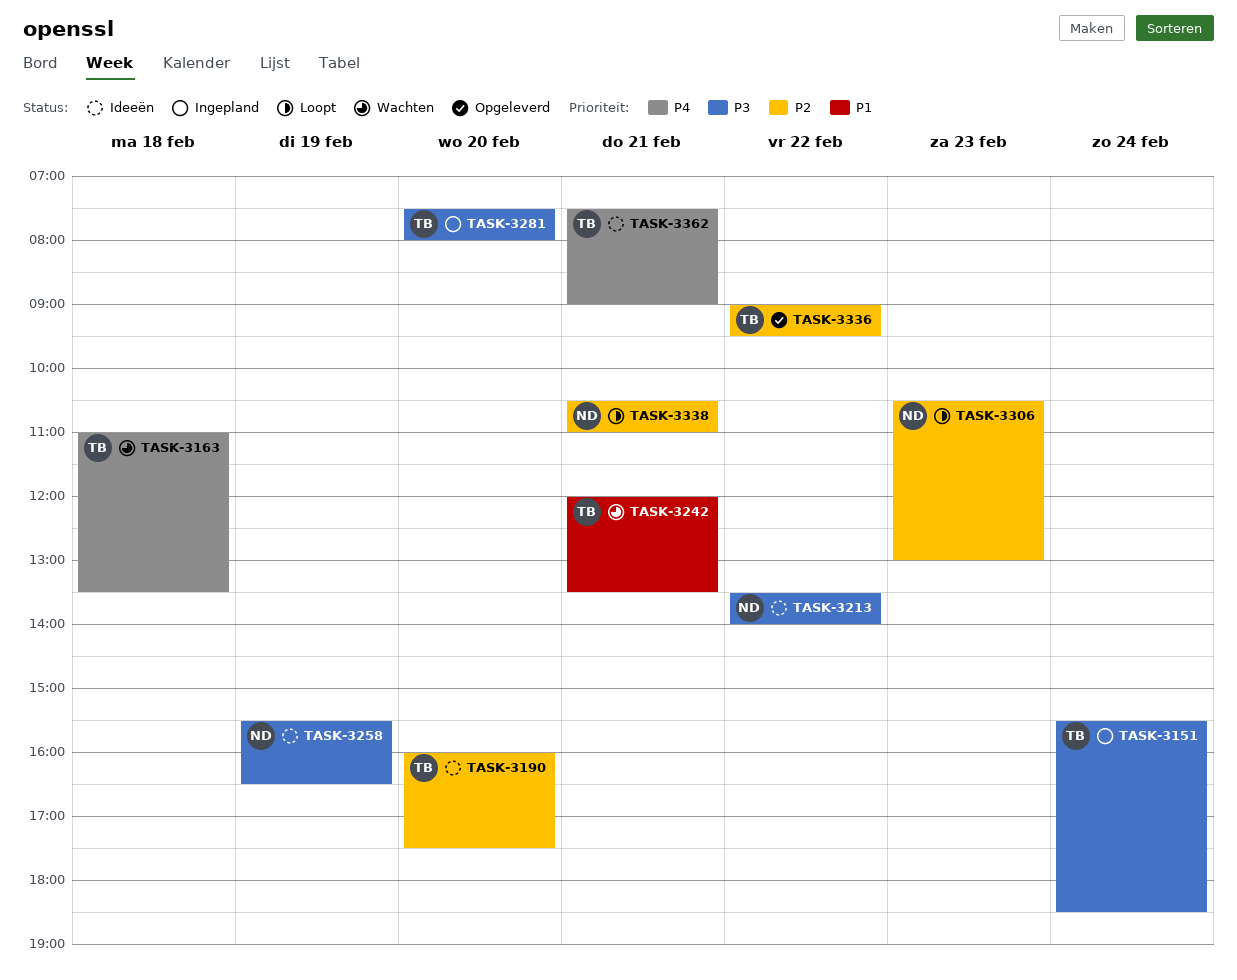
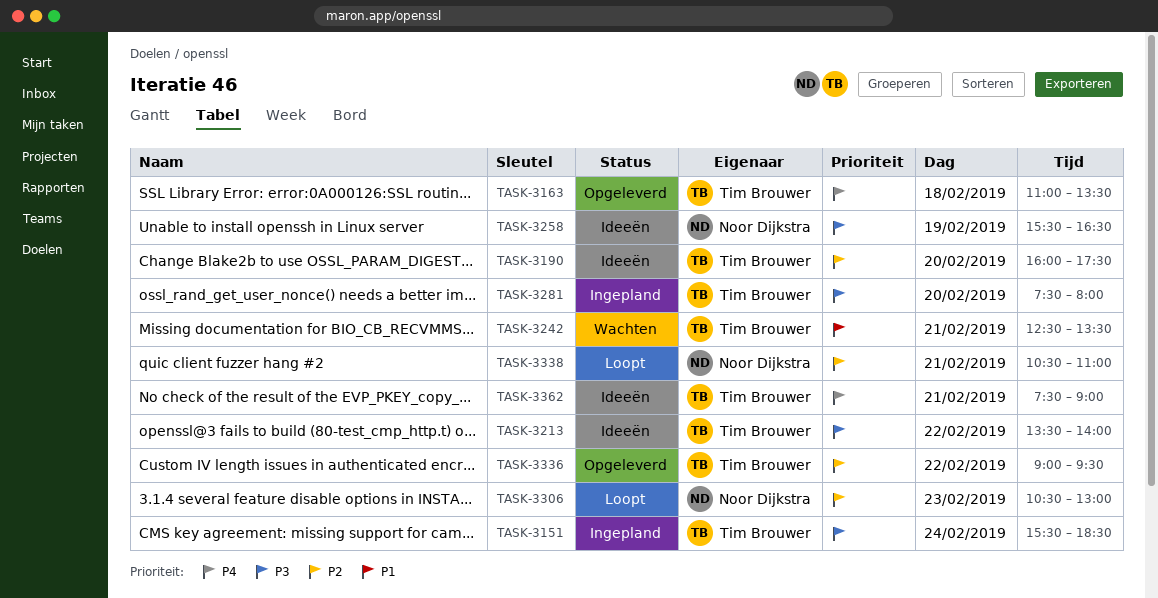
TASK-3163, status: Wachten -> Opgeleverd
TASK-3213, owner: Noor Dijkstra -> Tim Brouwer
TASK-3242, begins: 12:00 -> 12:30

